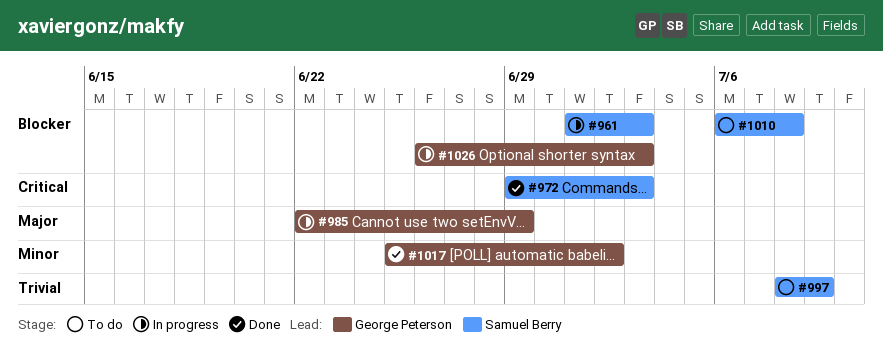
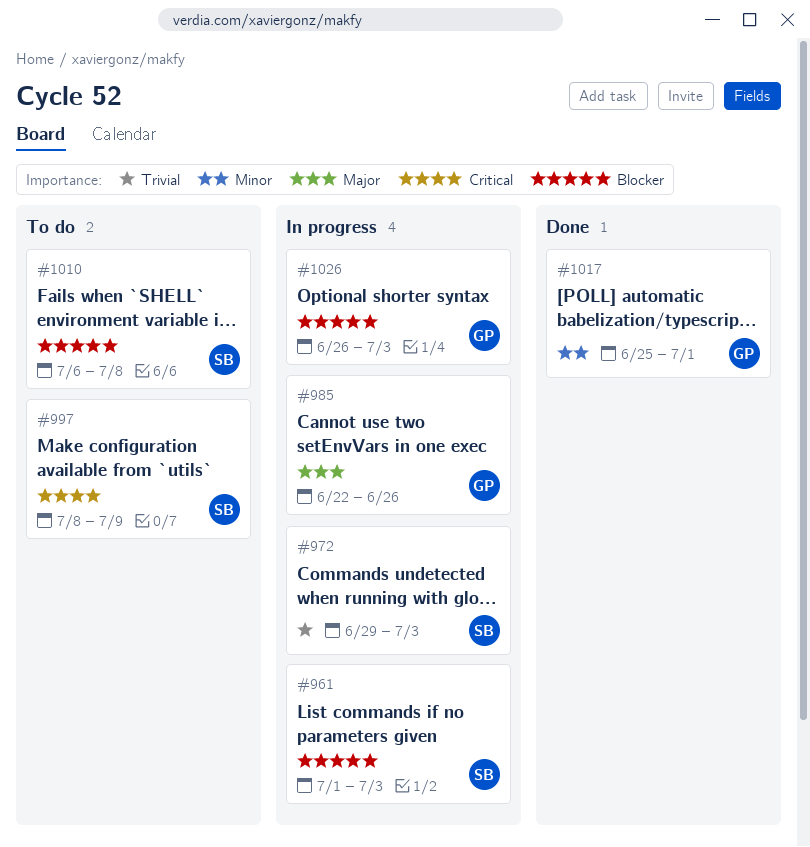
#972, status: Done -> In progress
#972, priority: Critical -> Trivial
#985, due: Jun 29 -> Jun 26
#997, priority: Trivial -> Critical
#1017, due: Jul 2 -> Jul 1

